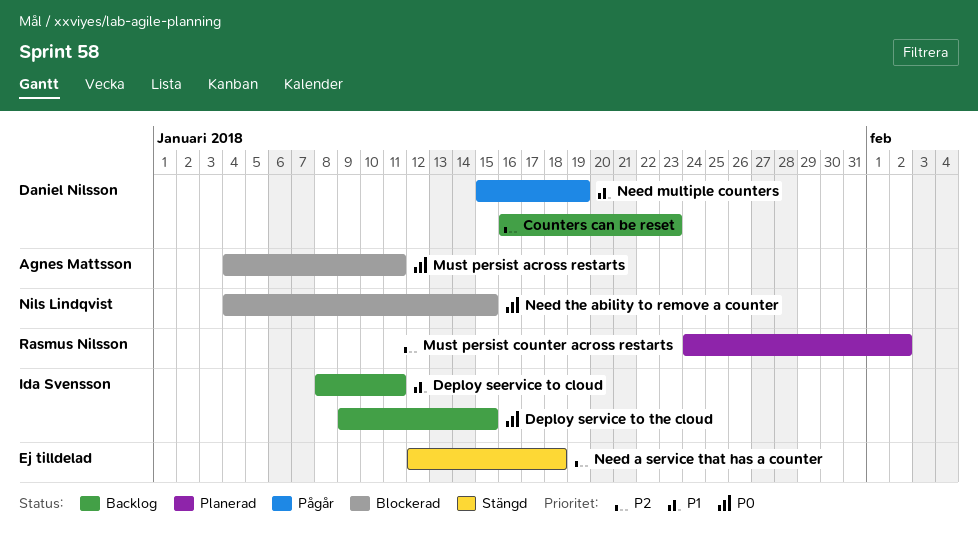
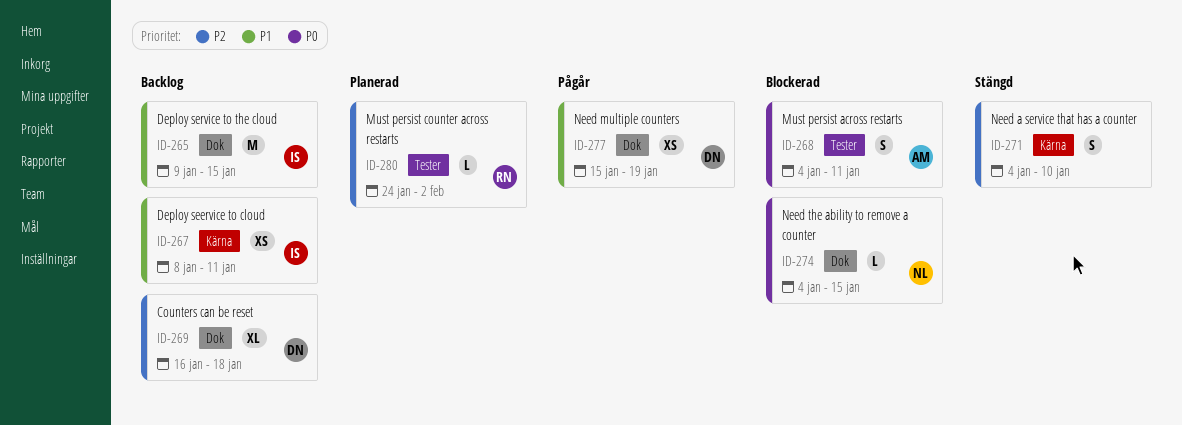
Counters can be reset, due: Jan 23 -> Jan 18
Deploy service to the cloud, priority: P0 -> P1
Need a service that has a counter, start: Jan 12 -> Jan 4
Need a service that has a counter, due: Jan 18 -> Jan 10

